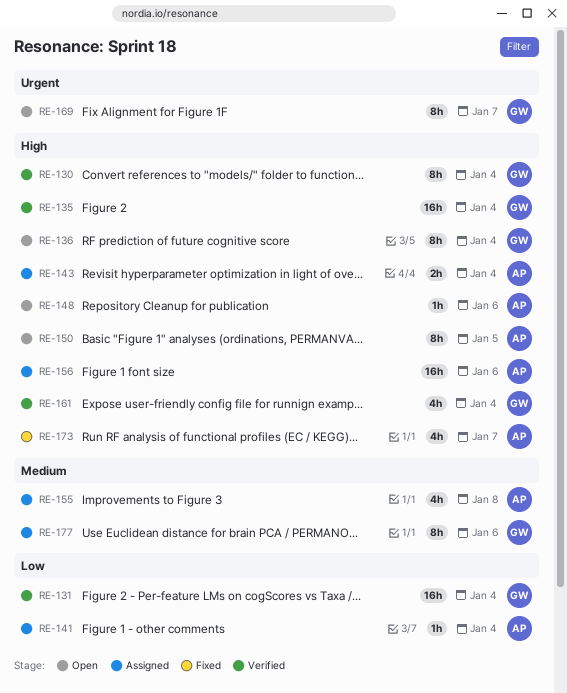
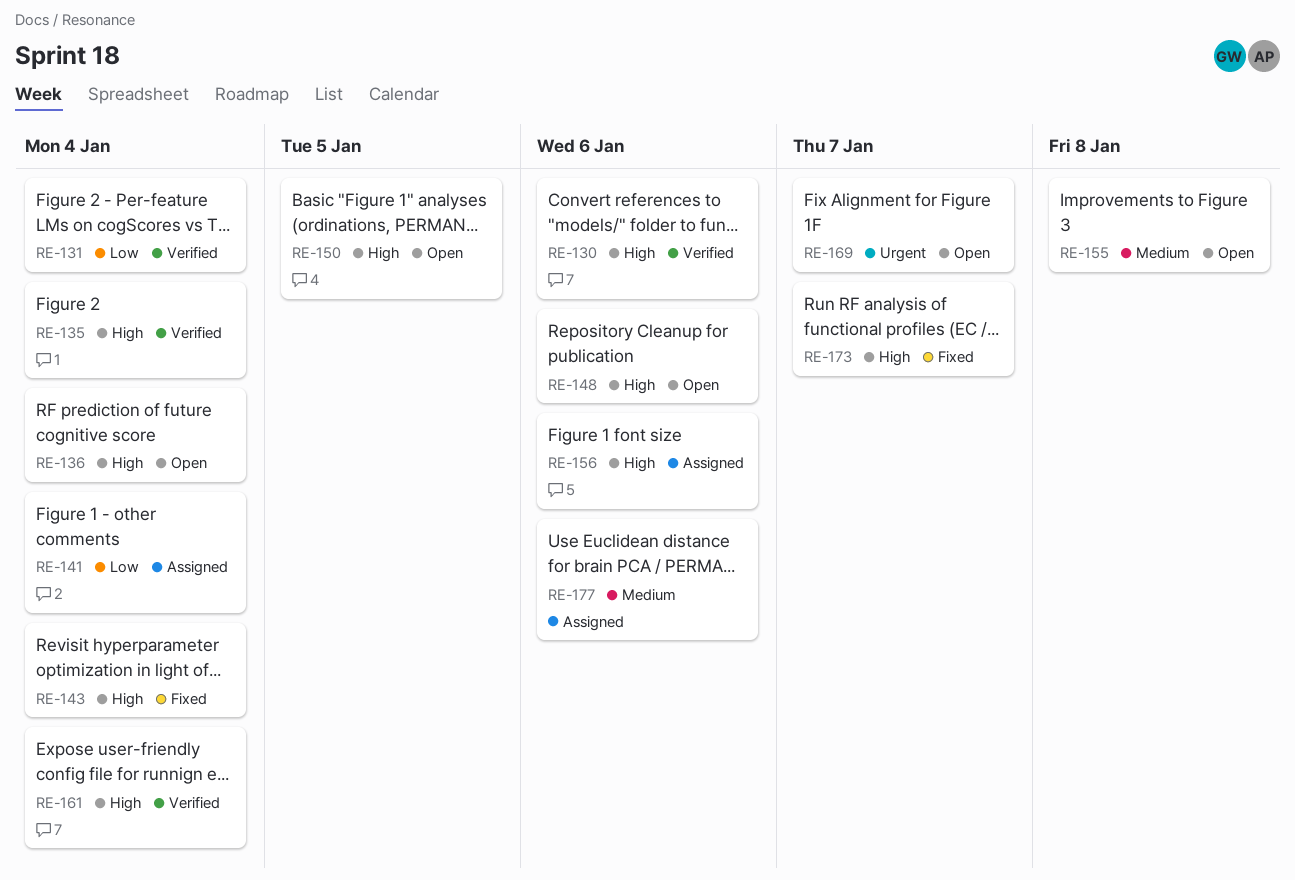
RE-130, due: Jan 4 -> Jan 6
RE-143, status: Assigned -> Fixed
RE-155, status: Assigned -> Open

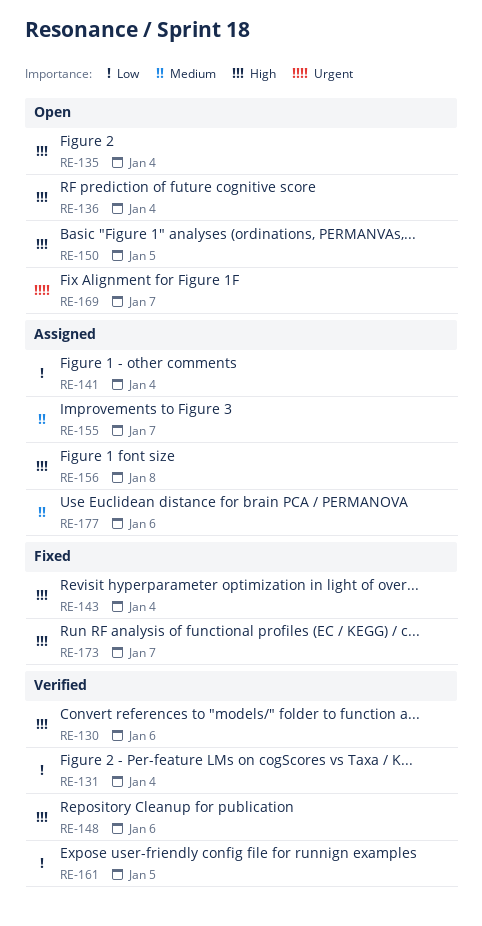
RE-135, status: Verified -> Open
RE-148, status: Open -> Verified
RE-155, status: Open -> Assigned
RE-155, due: Jan 8 -> Jan 7
RE-156, due: Jan 6 -> Jan 8
RE-161, priority: High -> Low
RE-161, due: Jan 4 -> Jan 5

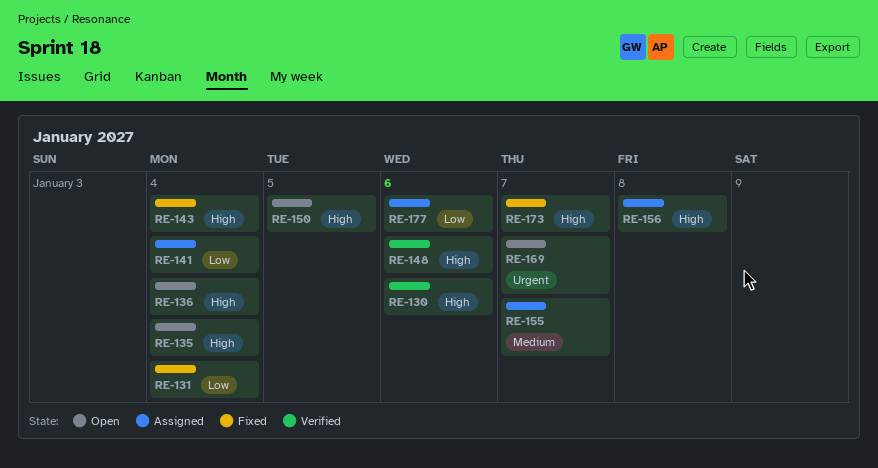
RE-131, status: Verified -> Fixed
RE-161: present -> none
RE-177, priority: Medium -> Low

